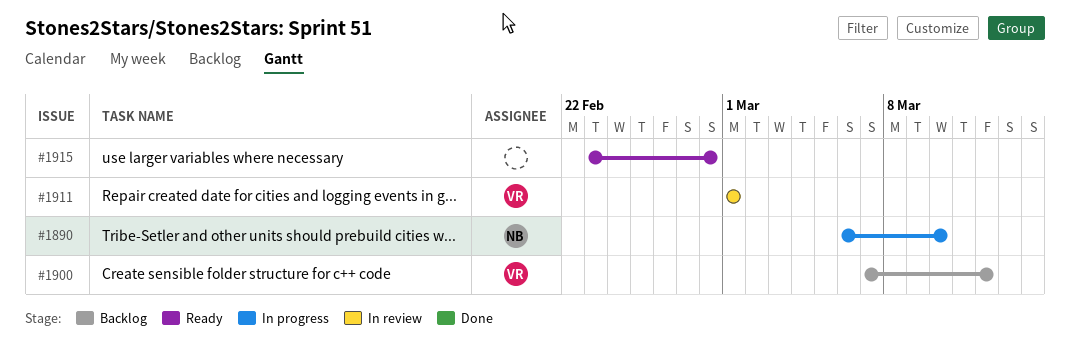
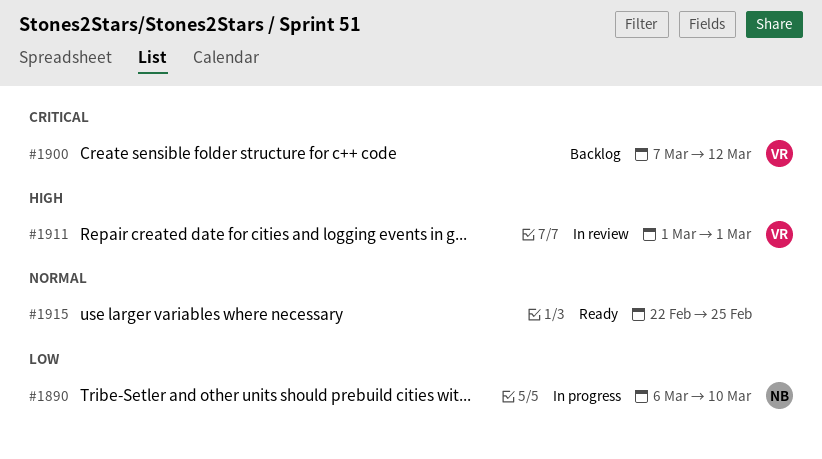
#1915, start: Feb 23 -> Feb 22
#1915, due: Feb 28 -> Feb 25

